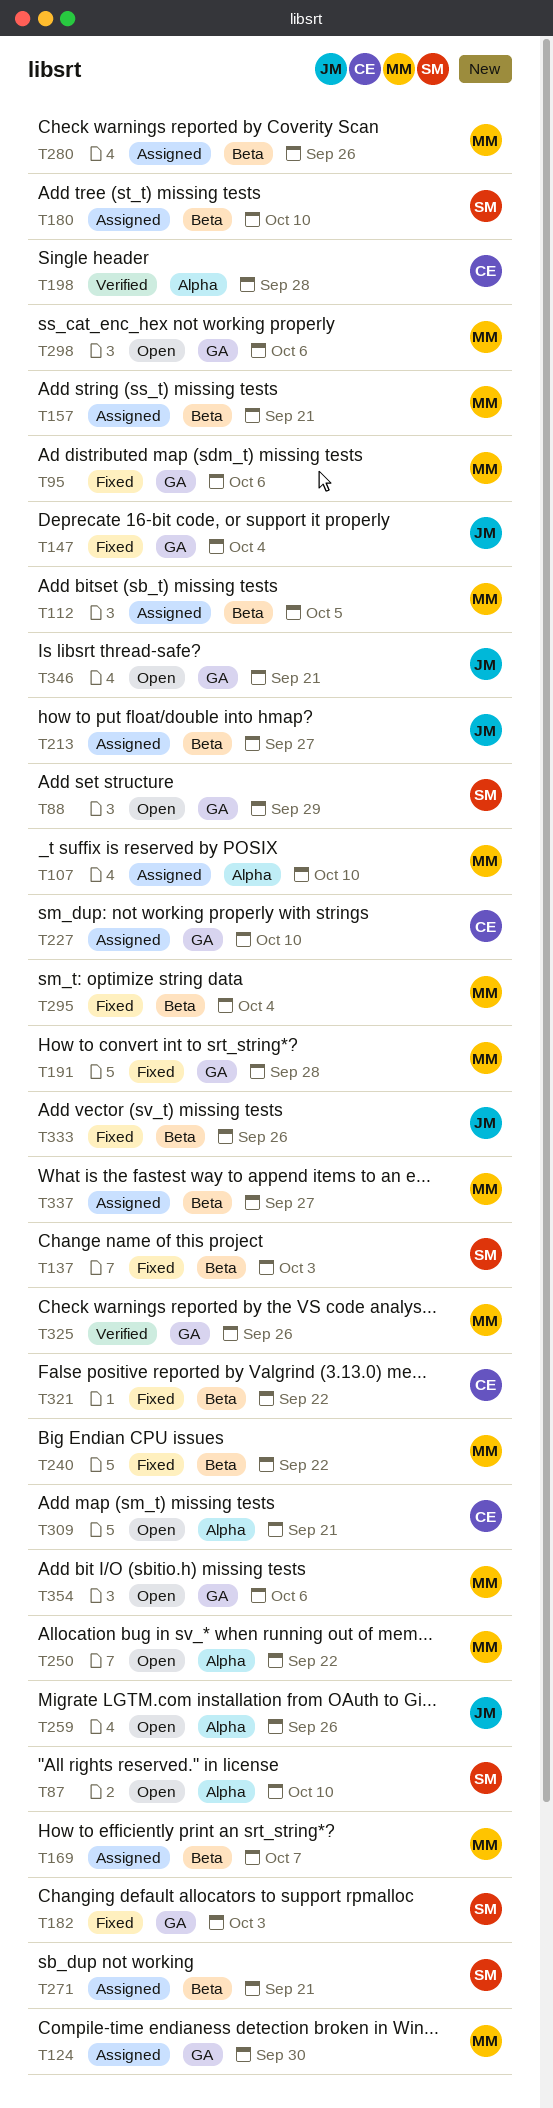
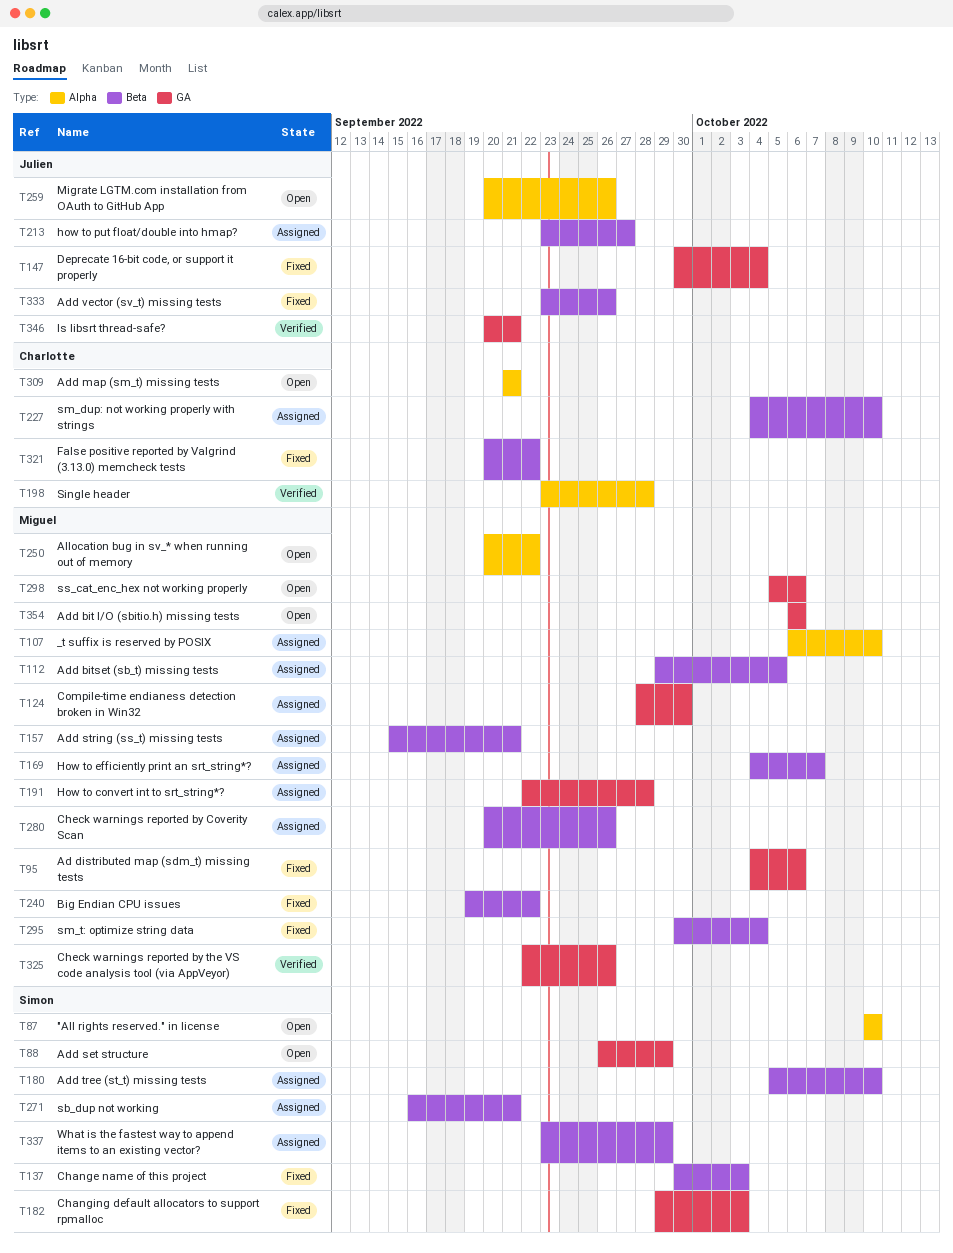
T191, status: Fixed -> Assigned
T227, label: GA -> Beta
T337, owner: Miguel -> Simon
T337, due: Sep 27 -> Sep 29
T346, status: Open -> Verified

